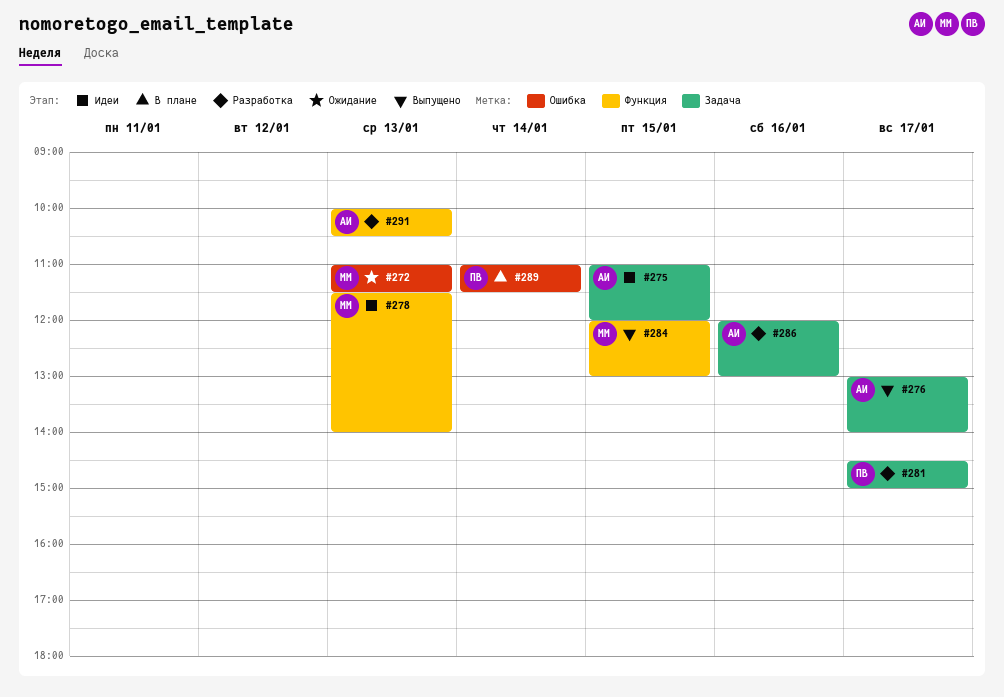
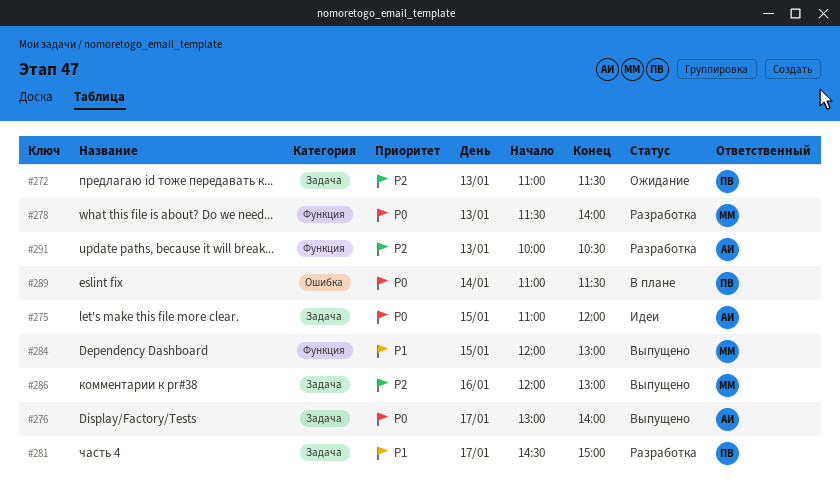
#272, owner: ММ -> ПВ
#272, label: Ошибка -> Задача
#278, status: Идеи -> Разработка
#286, status: Разработка -> Выпущено
#286, owner: АИ -> ММ

